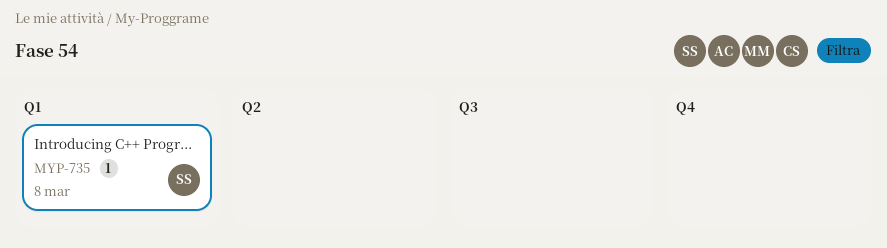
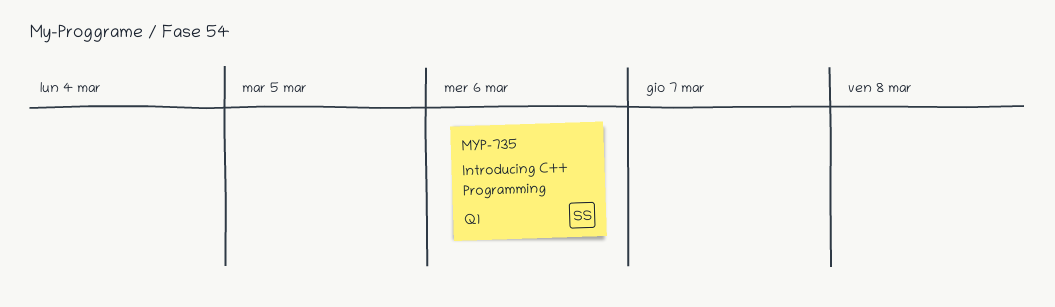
MYP-735, due: Mar 8 -> Mar 6

